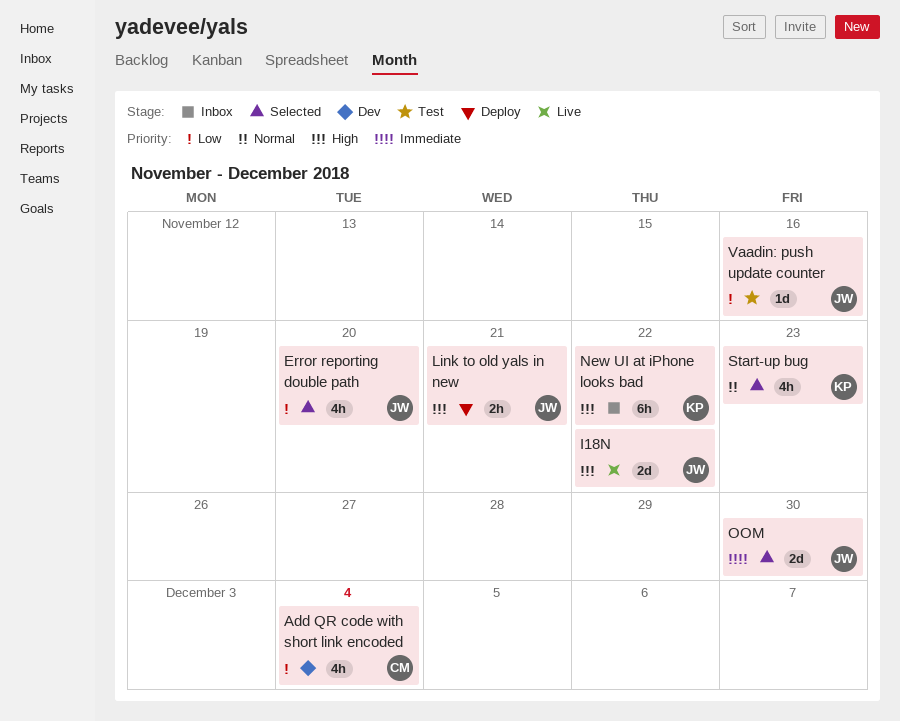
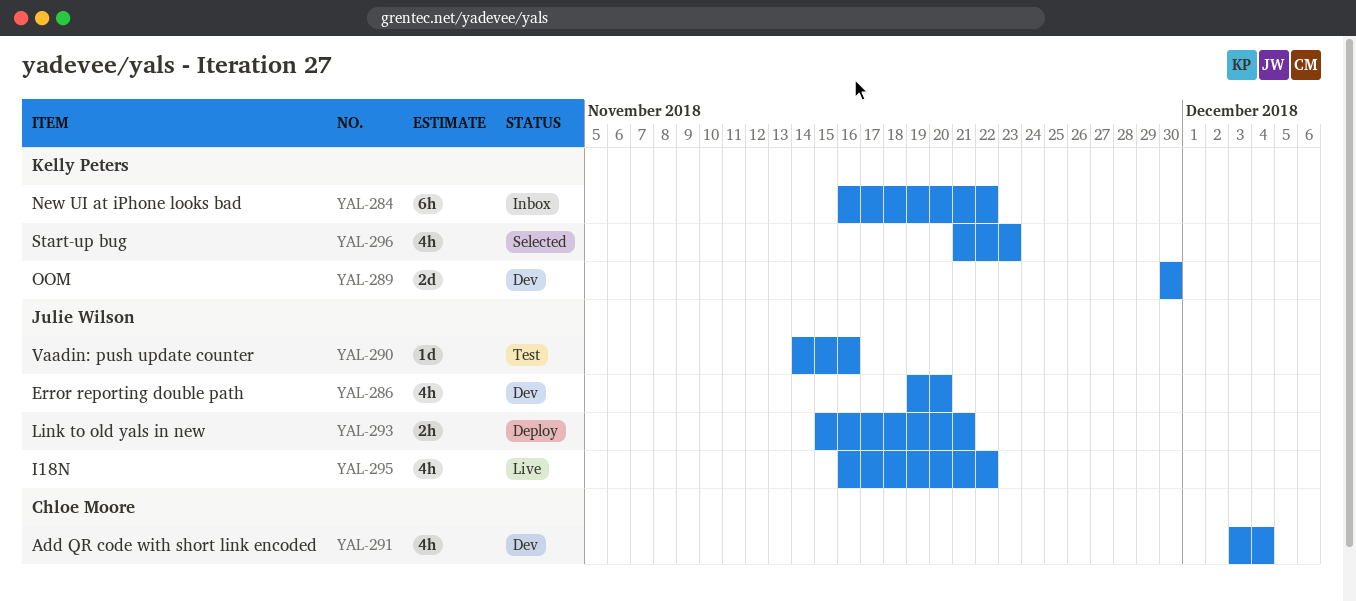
Error reporting double path, status: Selected -> Dev
I18N, estimate: 2d -> 4h
OOM, status: Selected -> Dev
OOM, owner: Julie Wilson -> Kelly Peters

